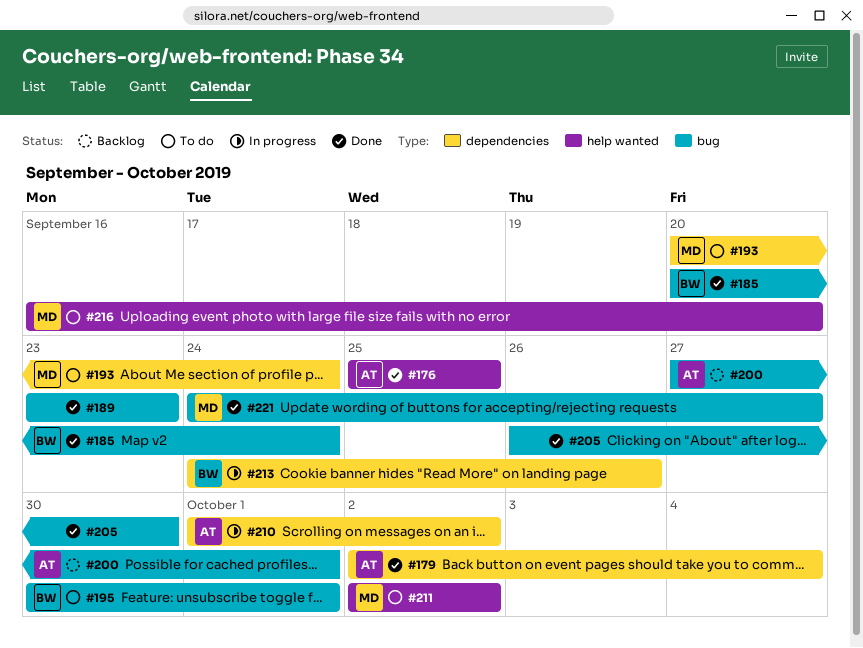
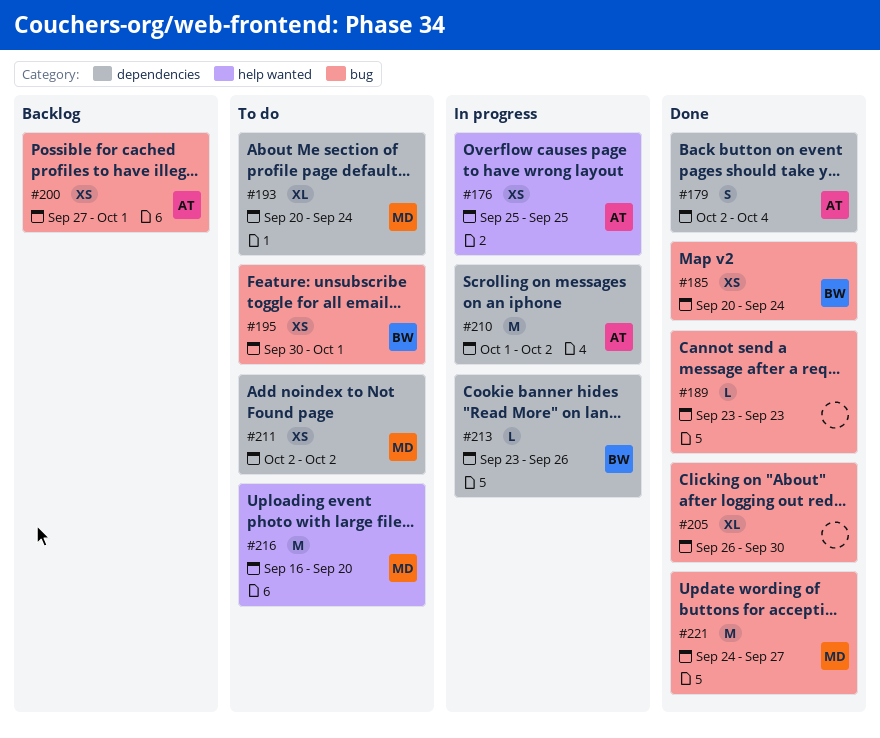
#176, status: Done -> In progress
#211, label: help wanted -> dependencies
#213, start: Sep 24 -> Sep 23

